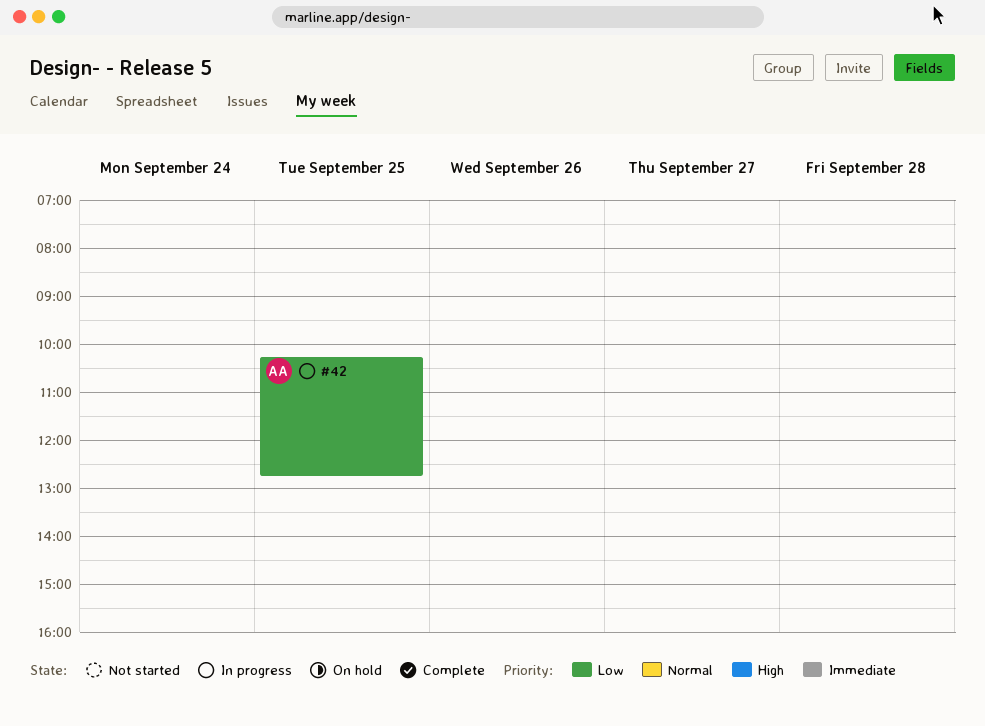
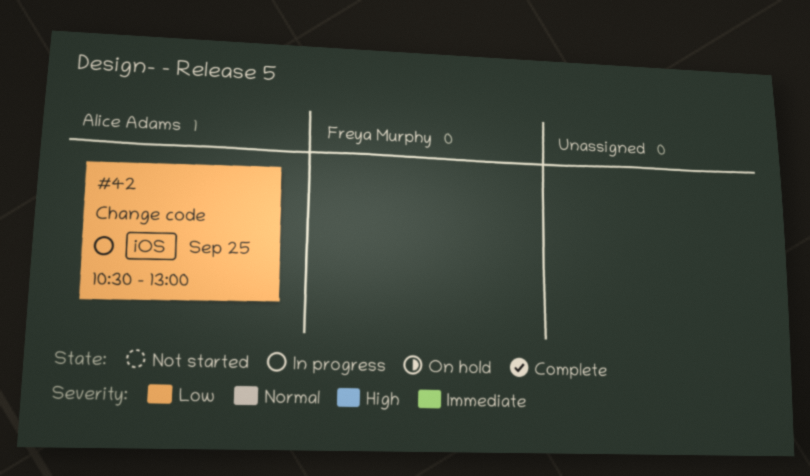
#42, begins: 10:15 -> 10:30
#42, ends: 12:45 -> 13:00

